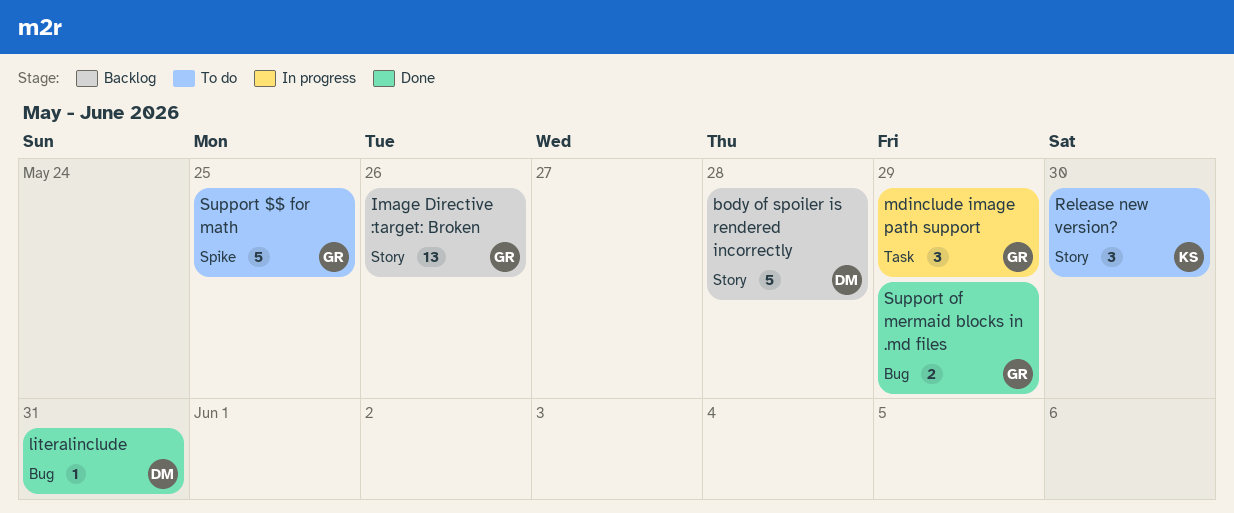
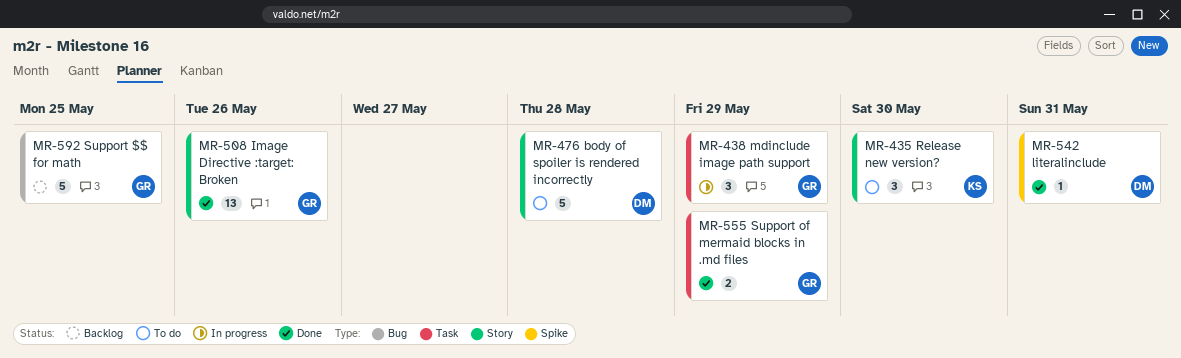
body of spoiler is rendered incorrectly, status: Backlog -> To do
Image Directive :target: Broken, status: Backlog -> Done
literalinclude, label: Bug -> Spike
Support $$ for math, status: To do -> Backlog
Support $$ for math, label: Spike -> Bug
Support of mermaid blocks in .md files, label: Bug -> Task

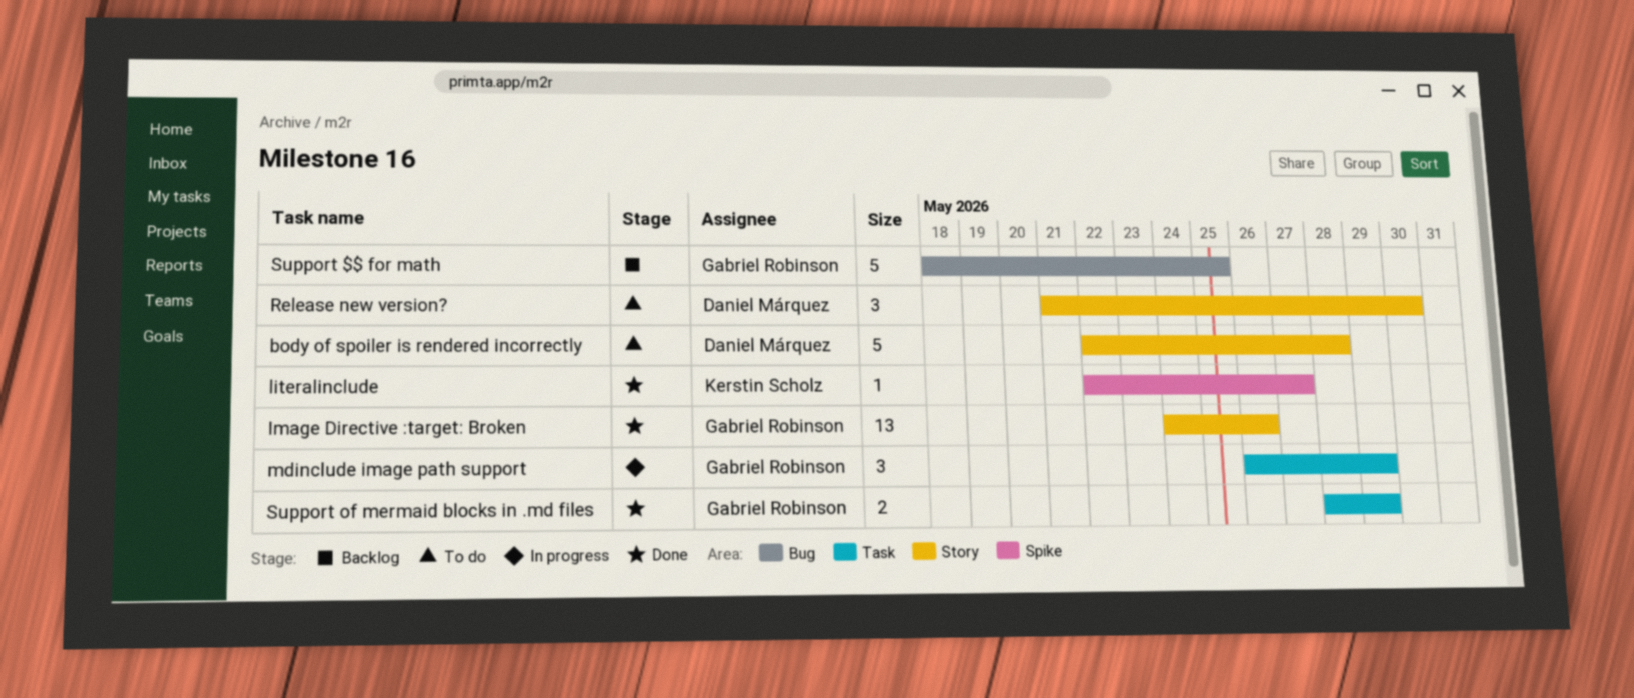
literalinclude, owner: Daniel Márquez -> Kerstin Scholz
literalinclude, due: May 31 -> May 27
Release new version?, owner: Kerstin Scholz -> Daniel Márquez

